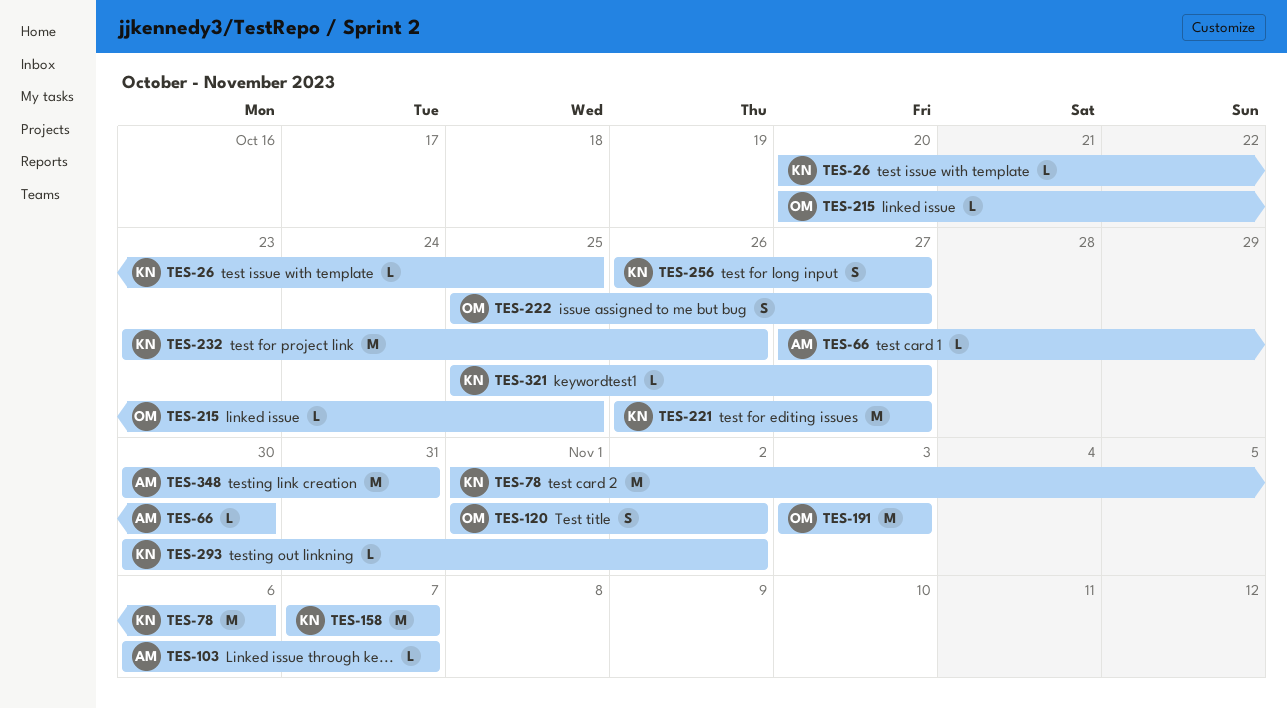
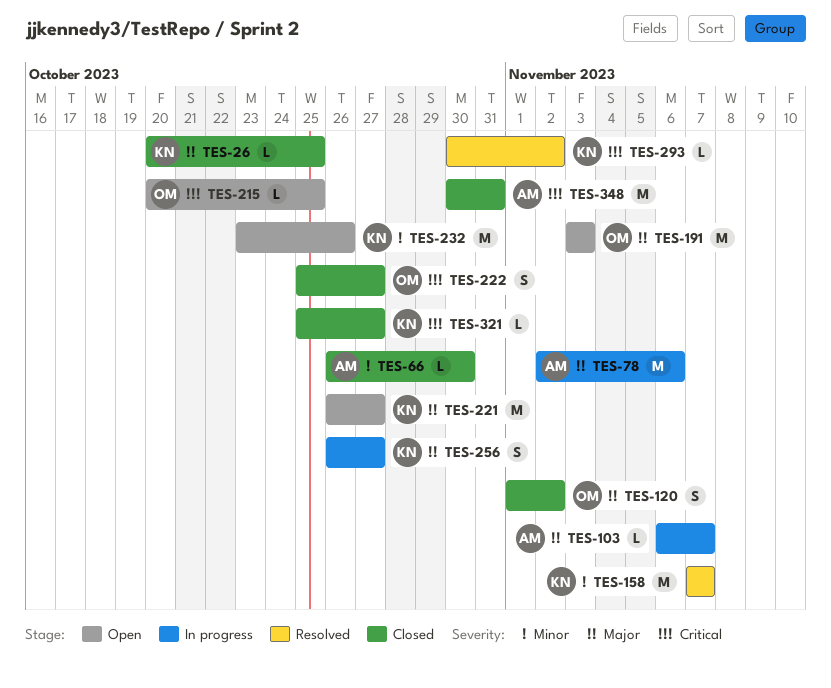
TES-66, start: Oct 27 -> Oct 26
TES-78, owner: KN -> AM
TES-78, start: Nov 1 -> Nov 2

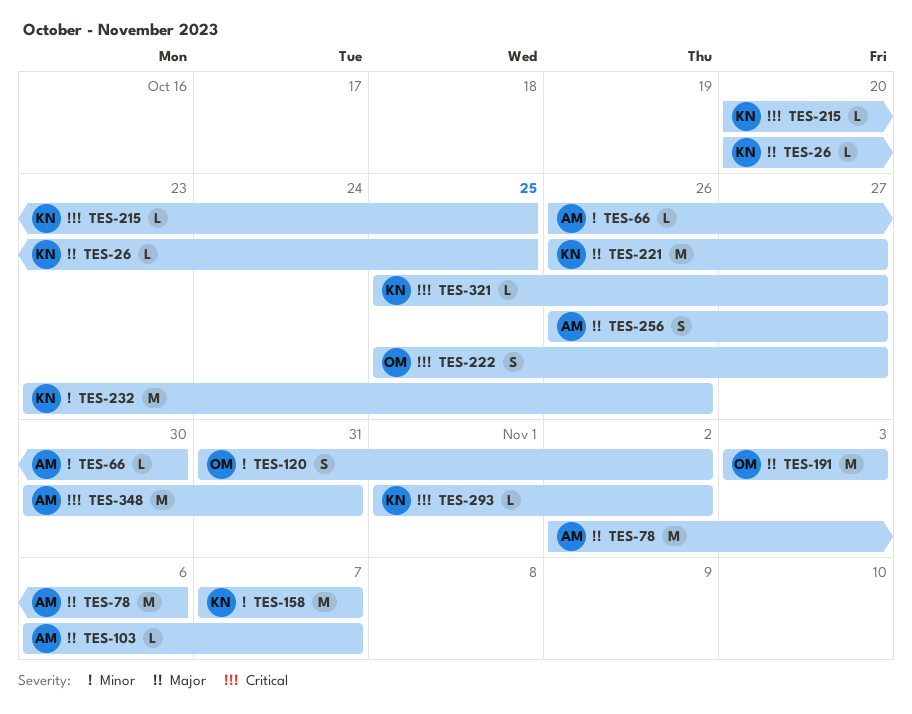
TES-120, priority: Major -> Minor
TES-120, start: Nov 1 -> Oct 31
TES-215, owner: OM -> KN
TES-256, owner: KN -> AM
TES-293, start: Oct 30 -> Nov 1

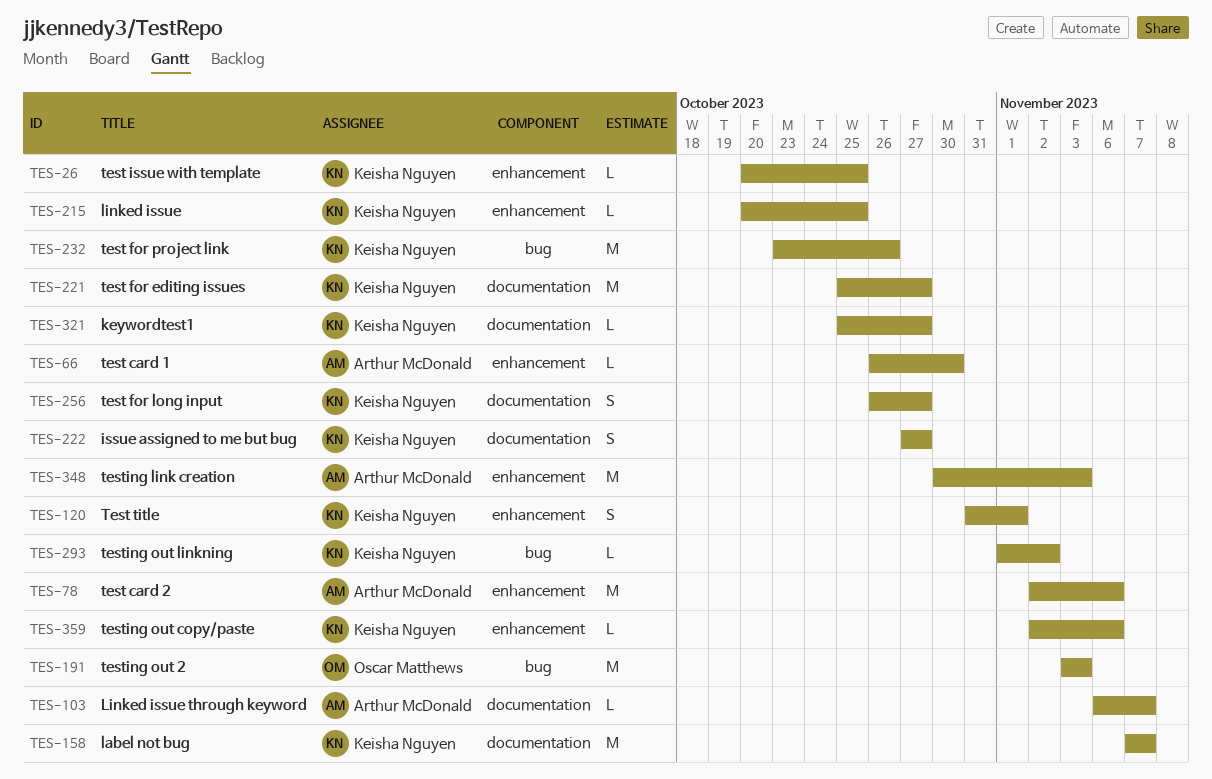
TES-120, owner: Oscar Matthews -> Keisha Nguyen
TES-120, due: Nov 2 -> Nov 1
TES-221, start: Oct 26 -> Oct 25
TES-222, owner: Oscar Matthews -> Keisha Nguyen
TES-222, start: Oct 25 -> Oct 27
TES-256, owner: Arthur McDonald -> Keisha Nguyen
TES-348, due: Oct 31 -> Nov 3
TES-359: none -> present

